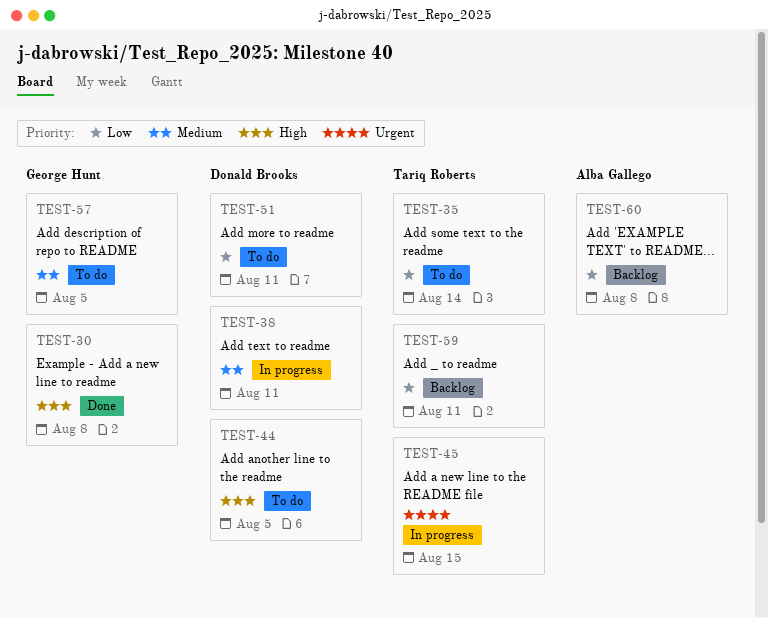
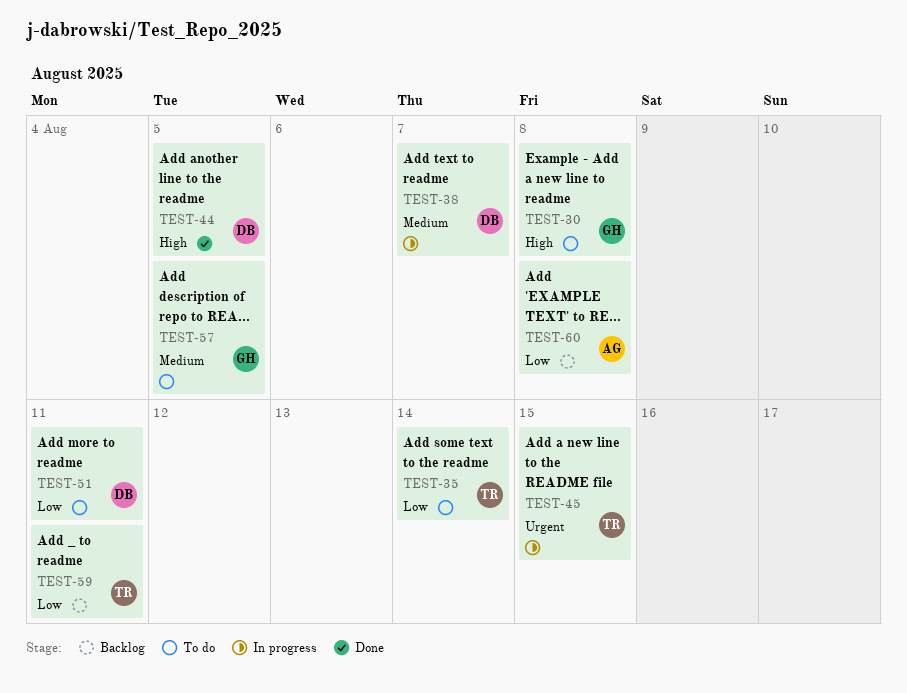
TEST-30, status: Done -> To do
TEST-38, due: Aug 11 -> Aug 7
TEST-44, status: To do -> Done

